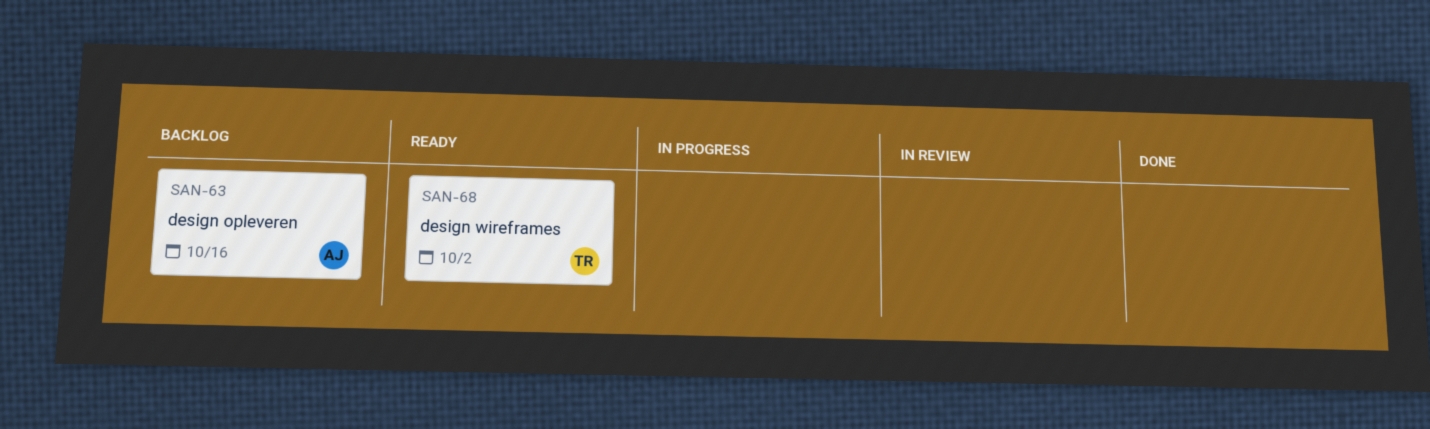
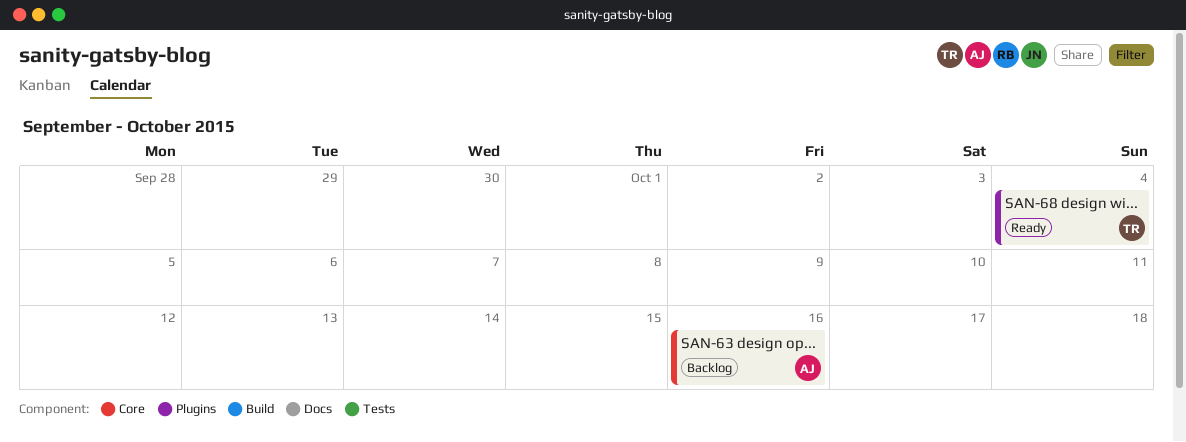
SAN-68, due: Oct 2 -> Oct 4

